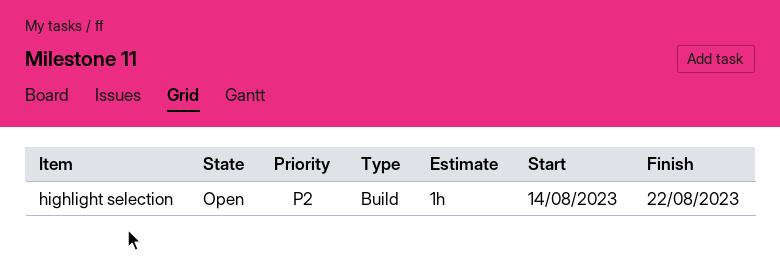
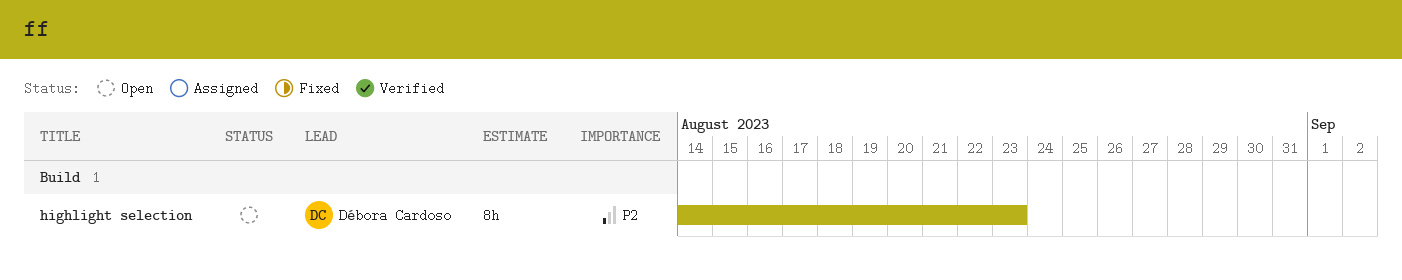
highlight selection, estimate: 1h -> 8h
highlight selection, due: Aug 22 -> Aug 23

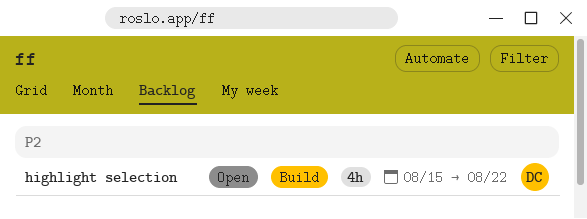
highlight selection, estimate: 8h -> 4h
highlight selection, start: Aug 14 -> Aug 15
highlight selection, due: Aug 23 -> Aug 22

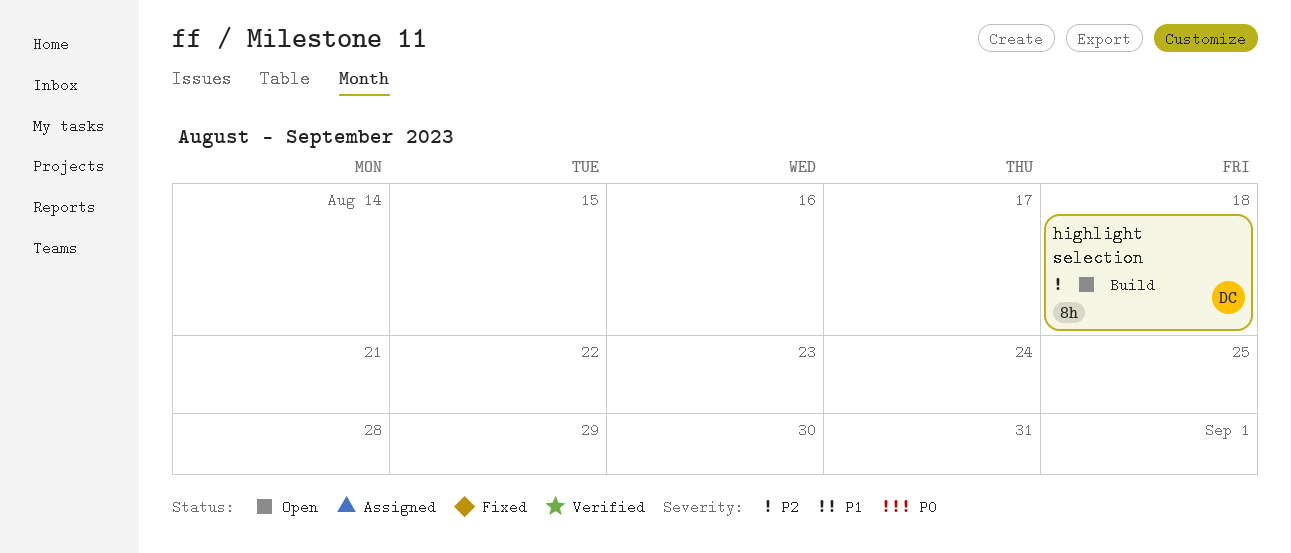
highlight selection, estimate: 4h -> 8h
highlight selection, due: Aug 22 -> Aug 18

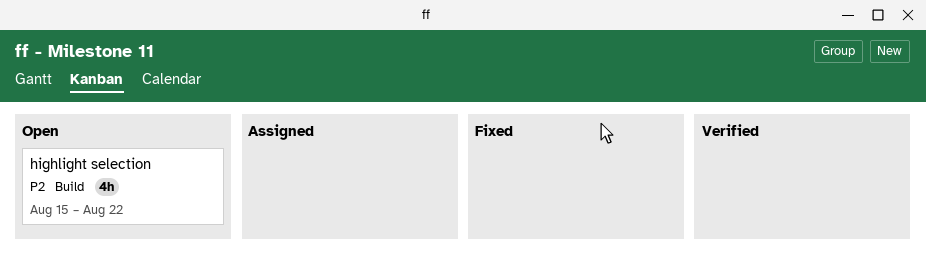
highlight selection, estimate: 8h -> 4h
highlight selection, due: Aug 18 -> Aug 22

